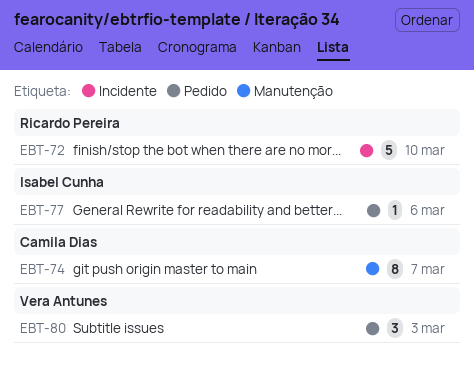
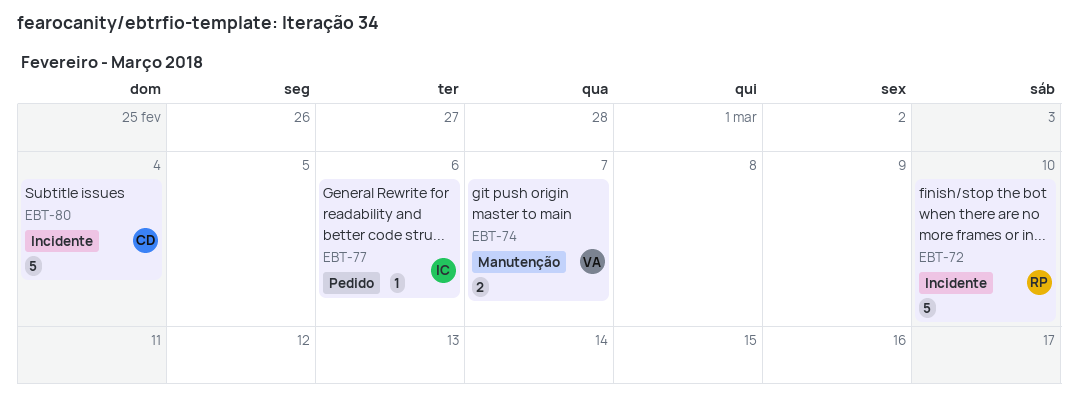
EBT-74, owner: Camila Dias -> Vera Antunes
EBT-74, estimate: 8 -> 2
EBT-80, owner: Vera Antunes -> Camila Dias
EBT-80, label: Pedido -> Incidente
EBT-80, estimate: 3 -> 5
EBT-80, due: Mar 3 -> Mar 4

